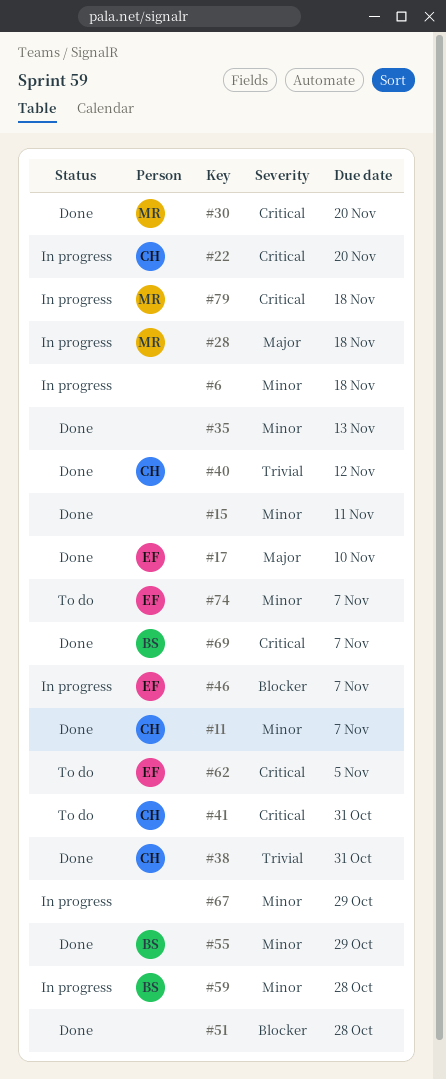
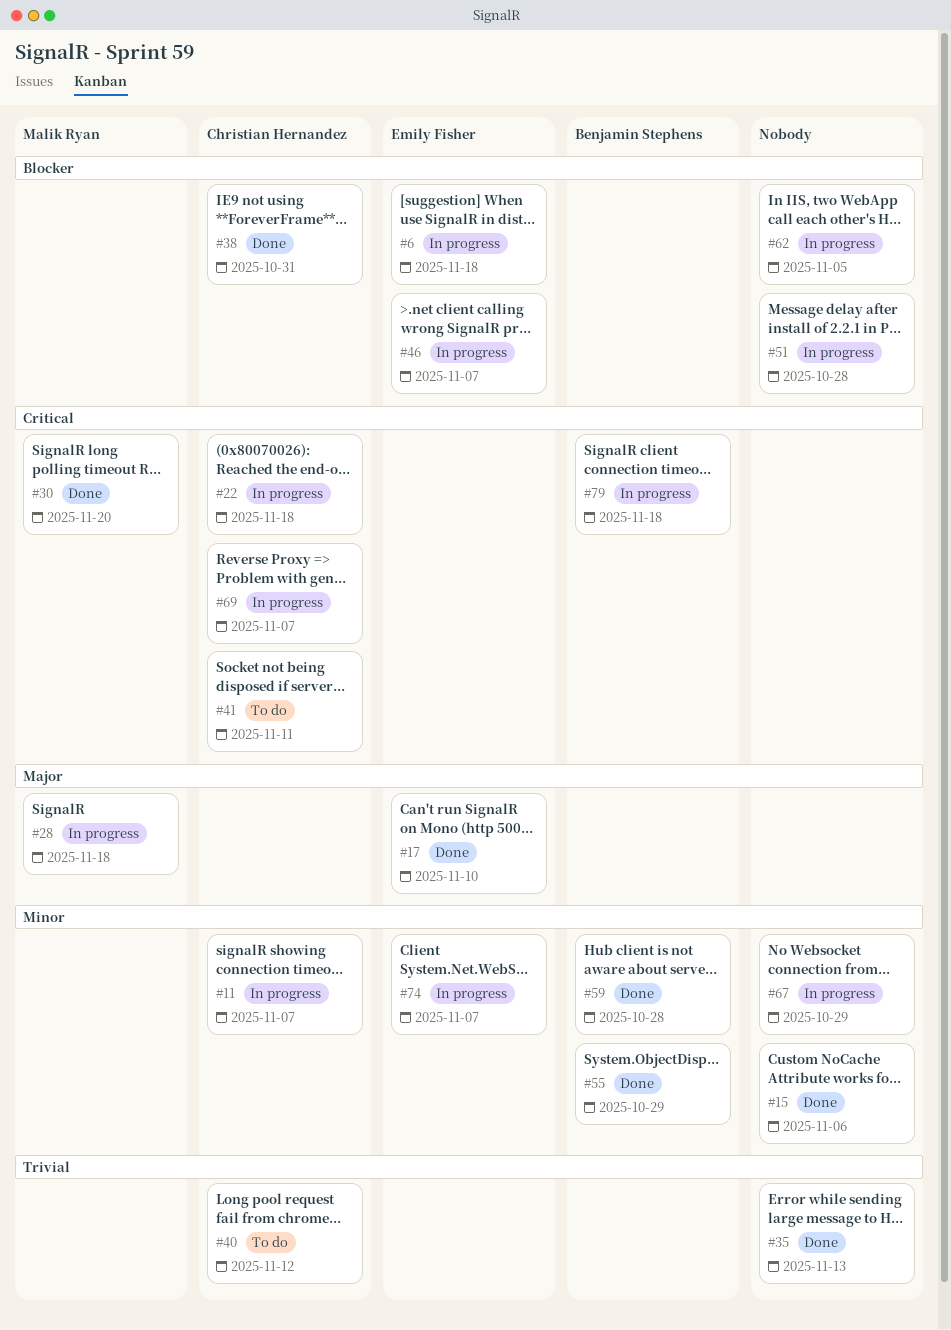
#6, owner: none -> Emily Fisher
#6, priority: Minor -> Blocker
#11, status: Done -> In progress
#15, due: Nov 11 -> Nov 6
#22, due: Nov 20 -> Nov 18
#35, priority: Minor -> Trivial
#38, priority: Trivial -> Blocker
#40, status: Done -> To do
#41, due: Oct 31 -> Nov 11
#51, status: Done -> In progress
#59, status: In progress -> Done
#62, status: To do -> In progress
#62, owner: Emily Fisher -> none
#62, priority: Critical -> Blocker
#69, status: Done -> In progress
#69, owner: Benjamin Stephens -> Christian Hernandez
#74, status: To do -> In progress
#79, owner: Malik Ryan -> Benjamin Stephens

